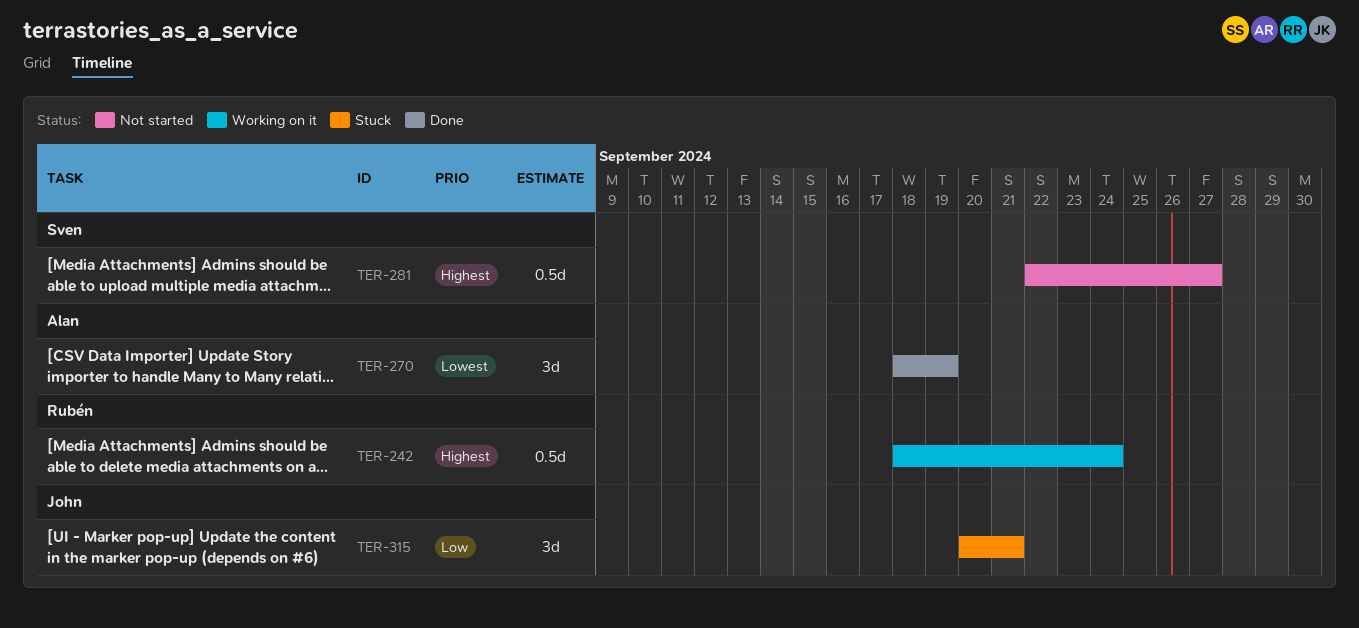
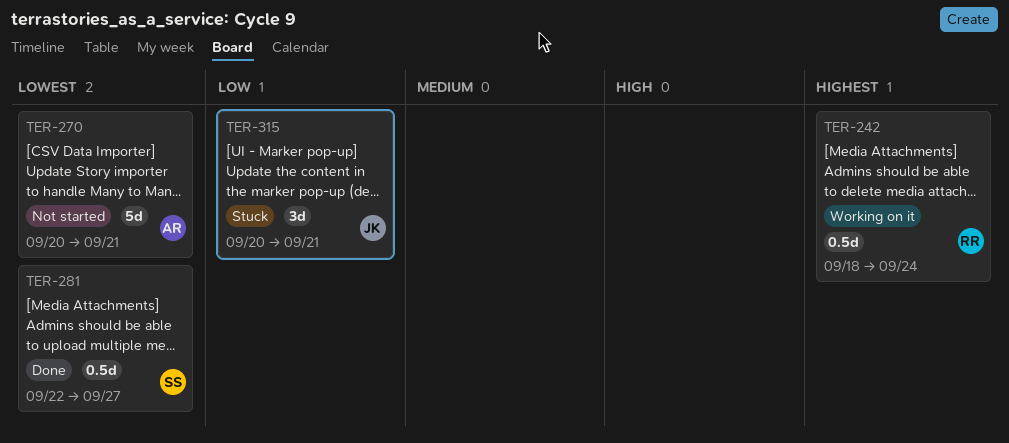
TER-270, status: Done -> Not started
TER-270, estimate: 3d -> 5d
TER-270, start: Sep 18 -> Sep 20
TER-270, due: Sep 19 -> Sep 21
TER-281, status: Not started -> Done
TER-281, priority: Highest -> Lowest

